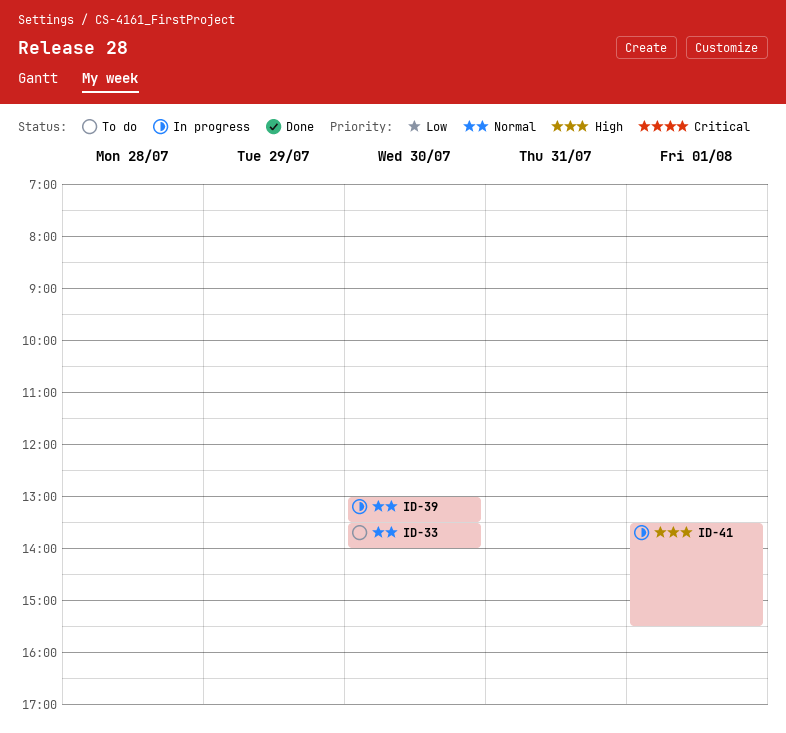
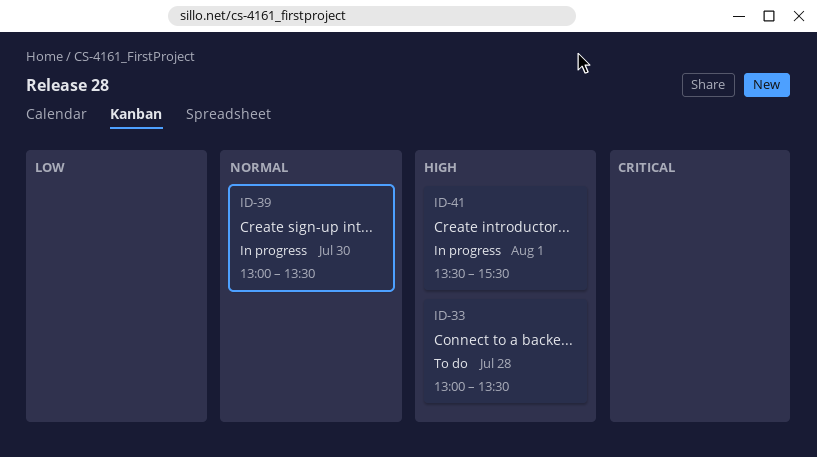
ID-33, priority: Normal -> High
ID-33, day: Jul 30 -> Jul 28
ID-33, begins: 13:30 -> 13:00
ID-33, ends: 14:00 -> 13:30

